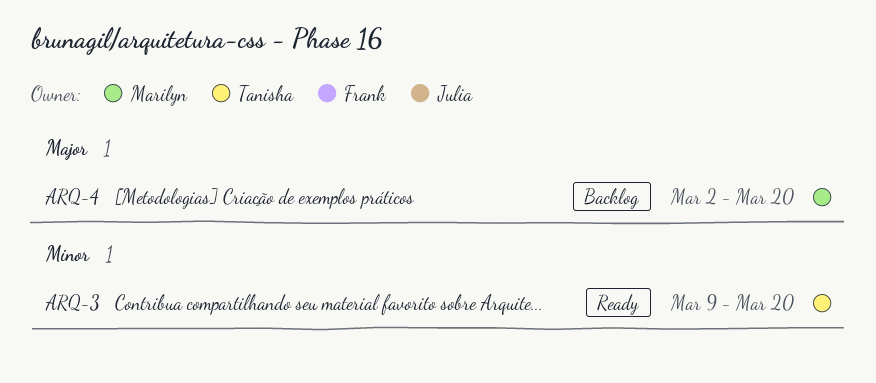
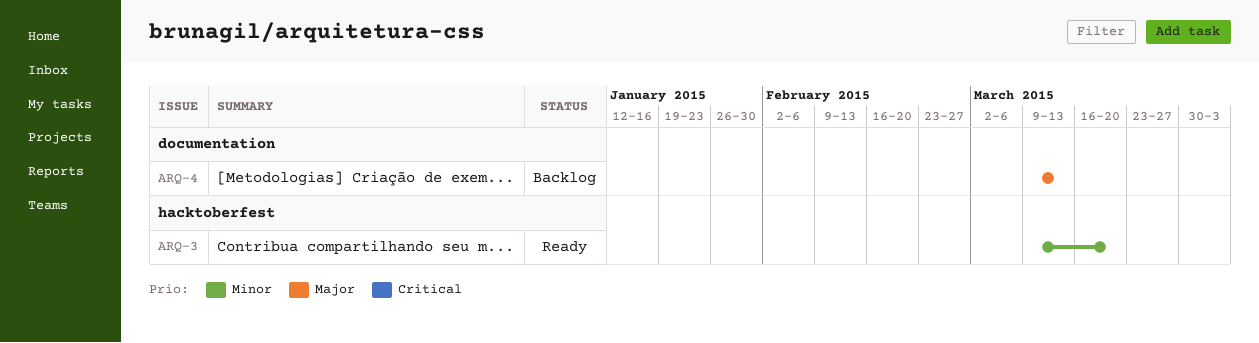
ARQ-4, start: Mar 2 -> Mar 9
ARQ-4, due: Mar 20 -> Mar 13

